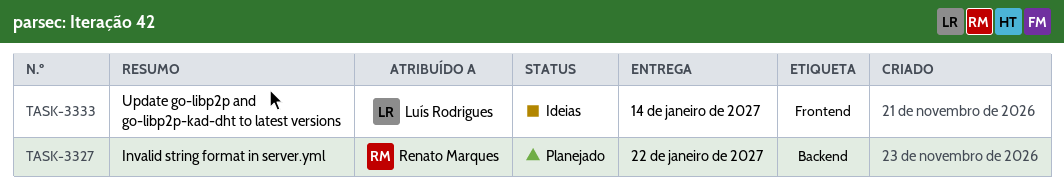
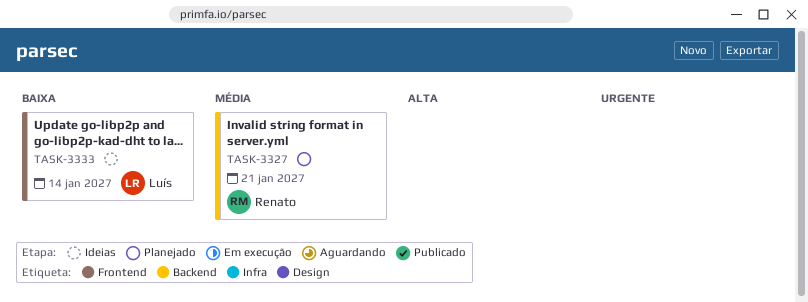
TASK-3327, due: Jan 22 -> Jan 21

